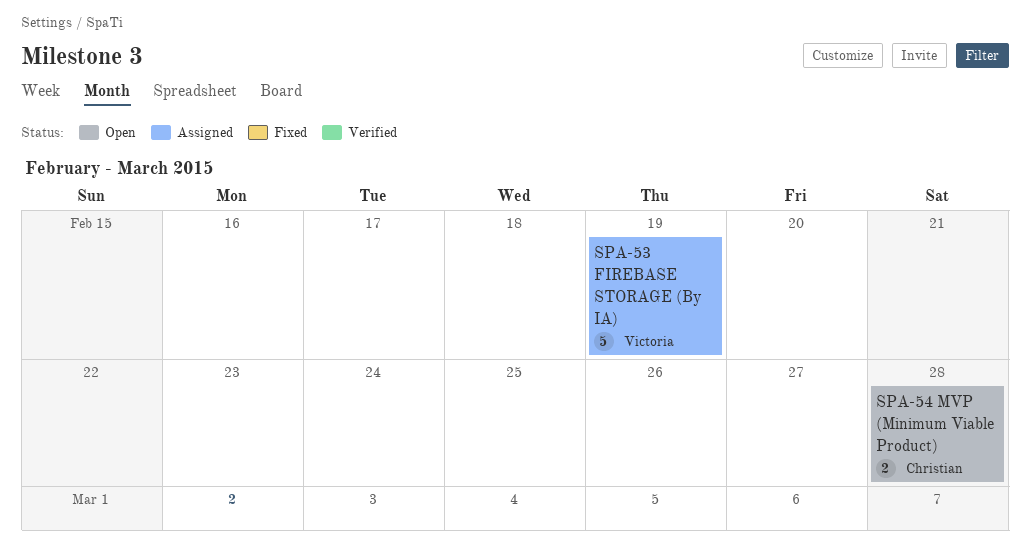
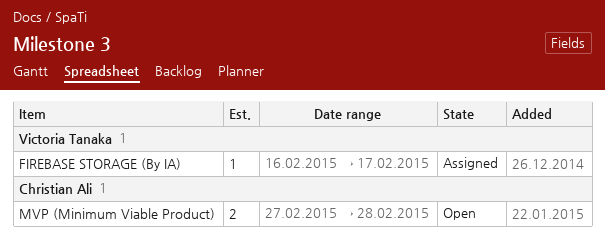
FIREBASE STORAGE (By IA), estimate: 5 -> 1
FIREBASE STORAGE (By IA), due: Feb 19 -> Feb 17

